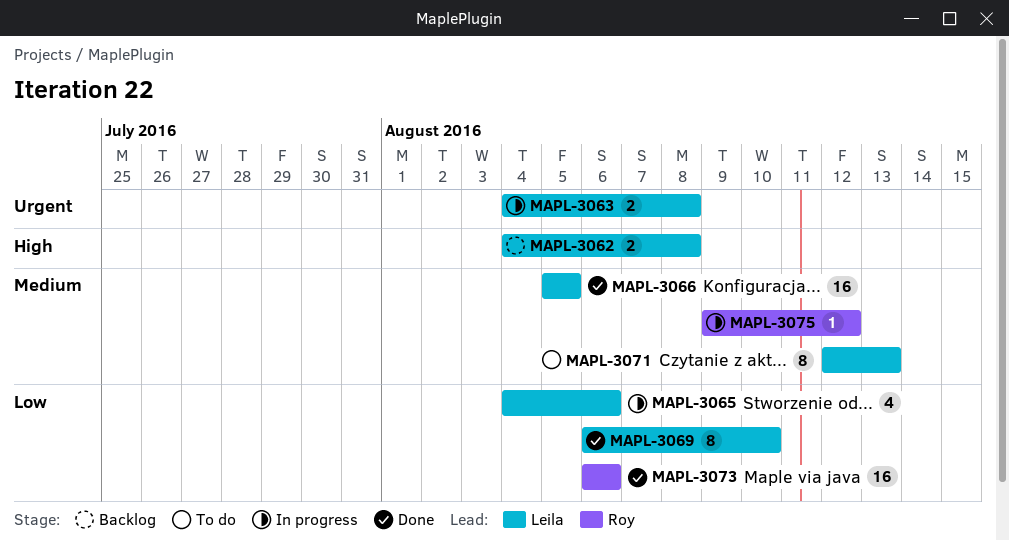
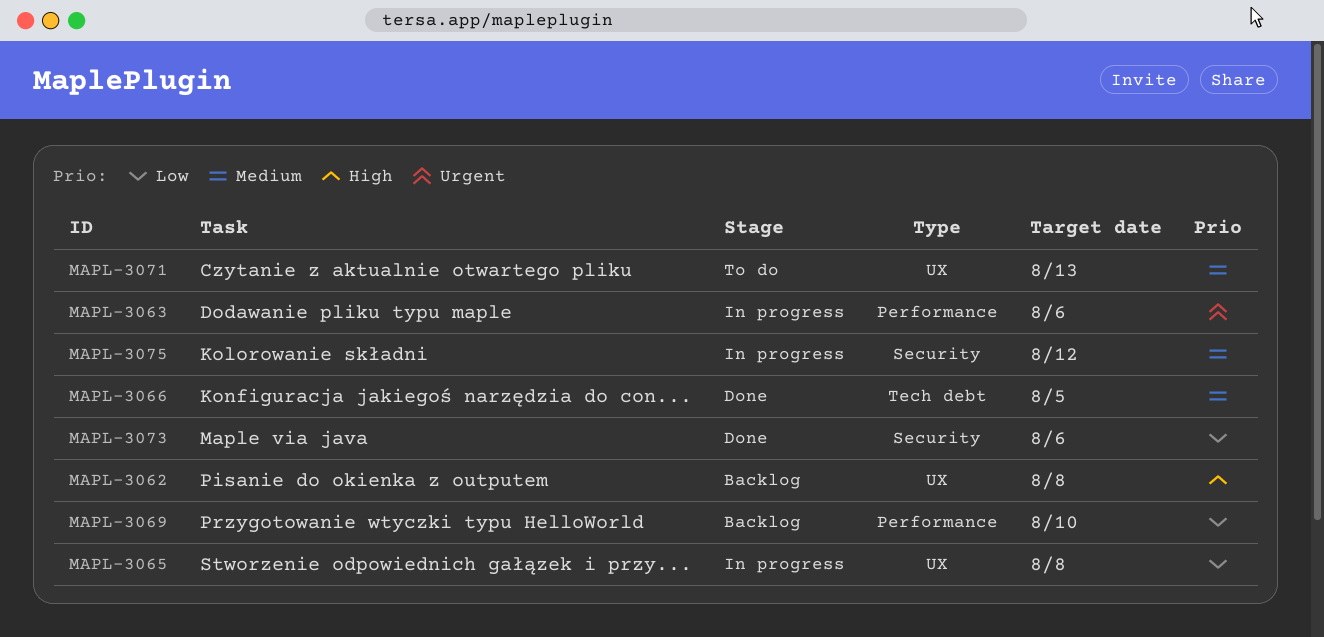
MAPL-3063, due: Aug 8 -> Aug 6
MAPL-3065, due: Aug 6 -> Aug 8
MAPL-3069, status: Done -> Backlog

